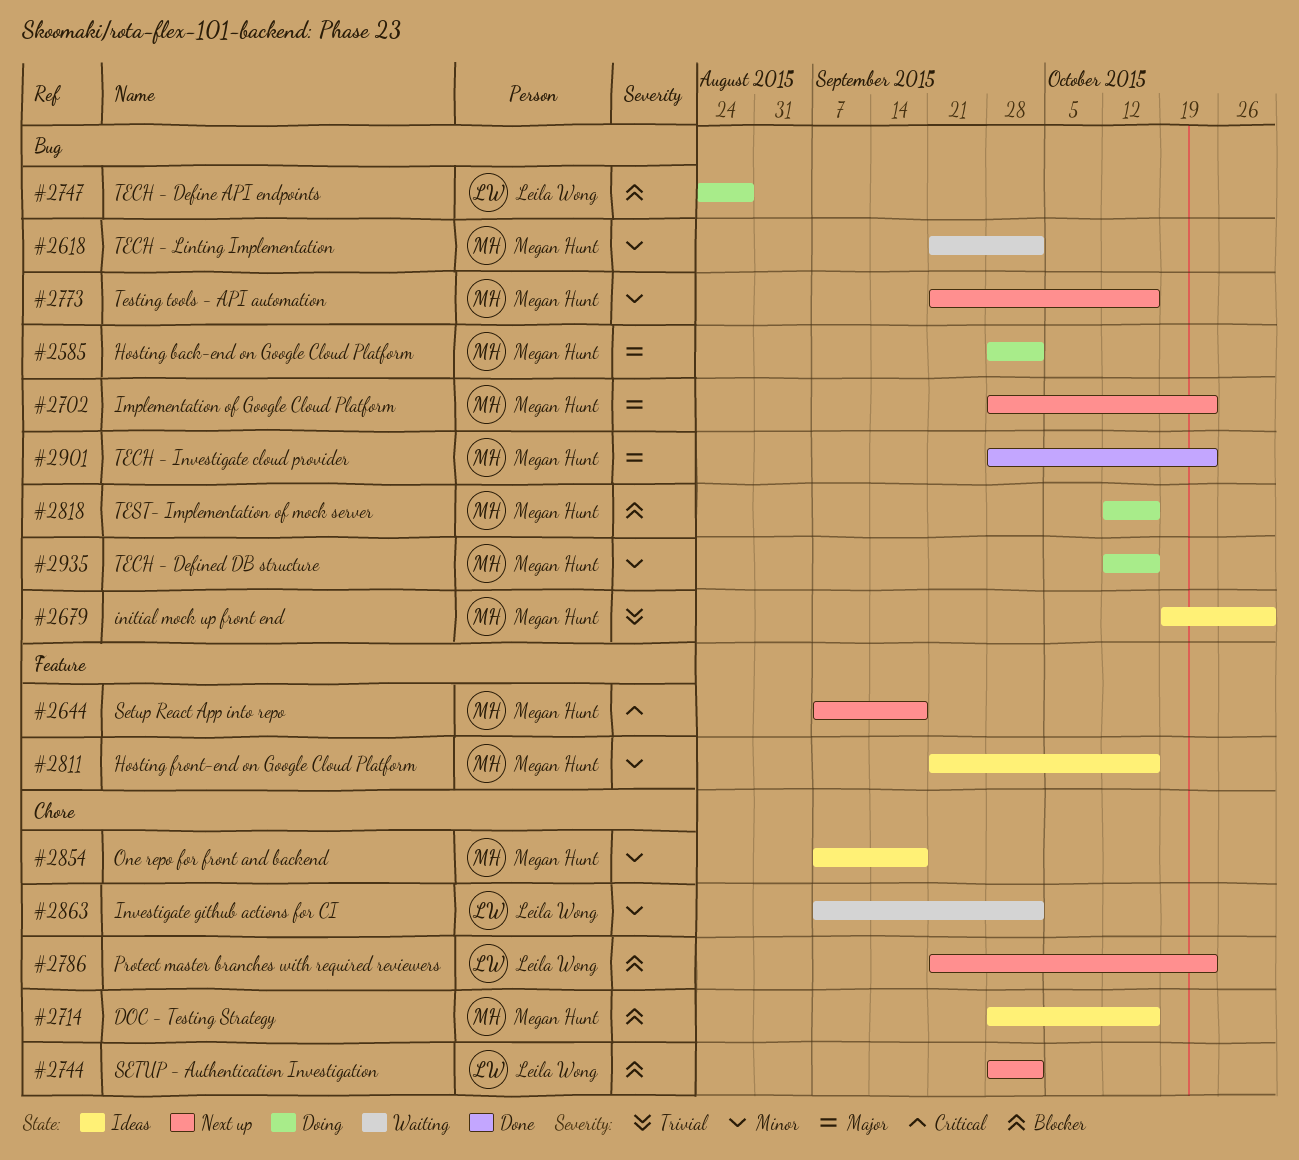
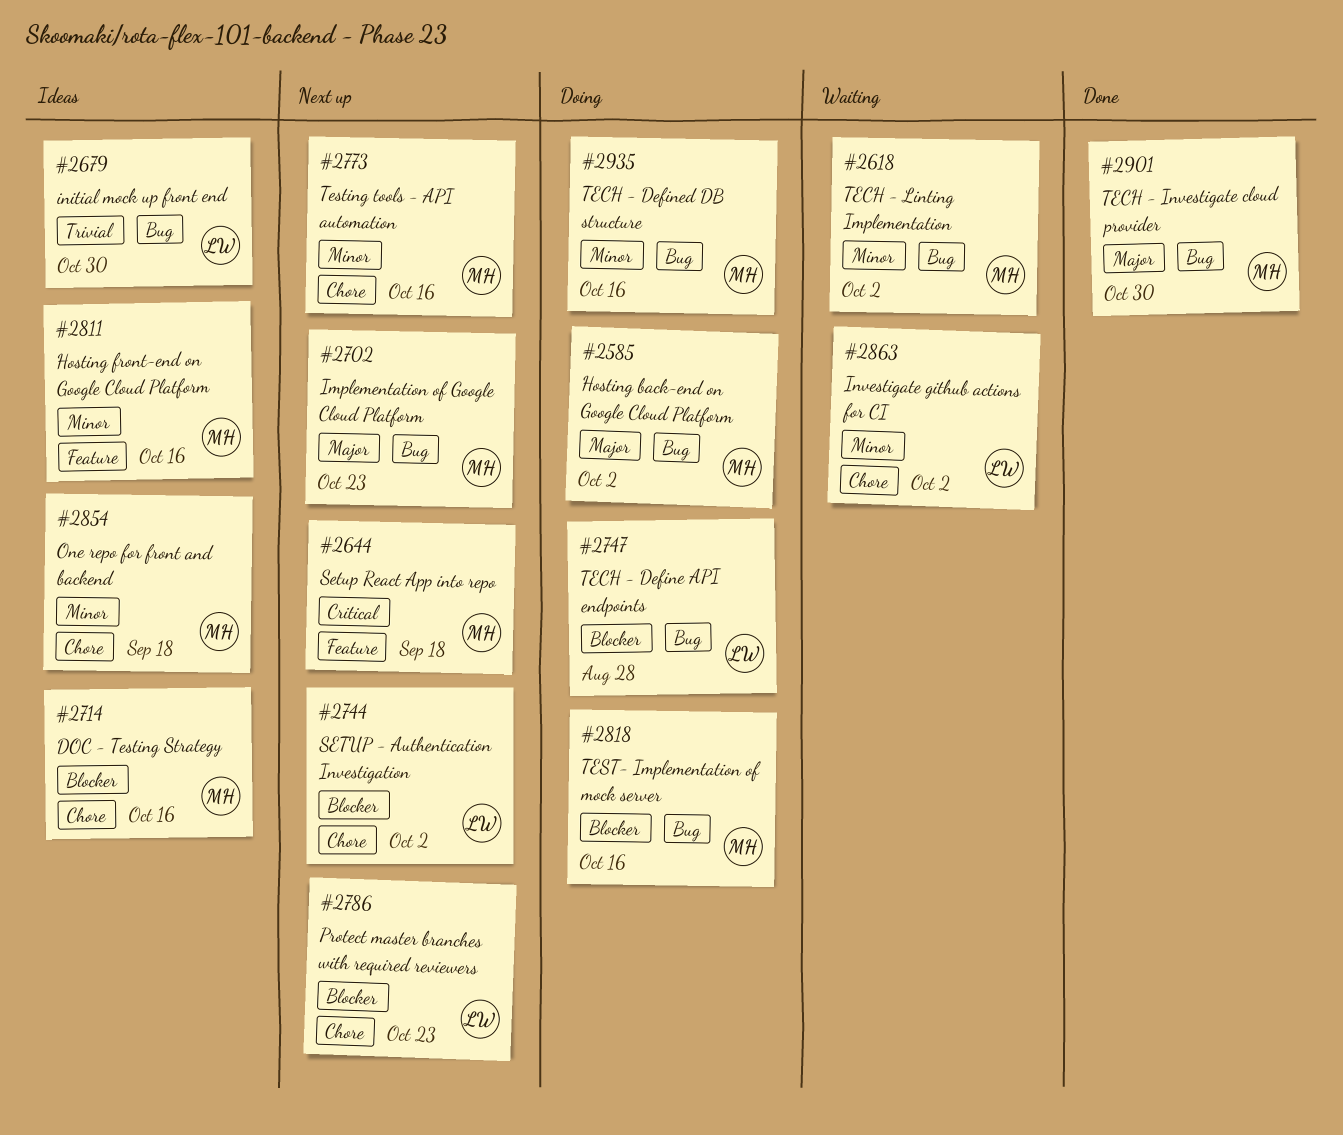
#2679, owner: Megan Hunt -> Leila Wong
#2773, label: Bug -> Chore
#2901, due: Oct 23 -> Oct 30

